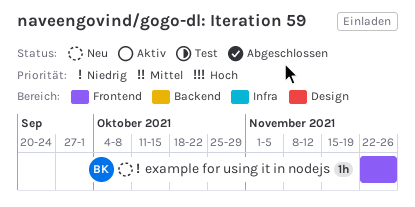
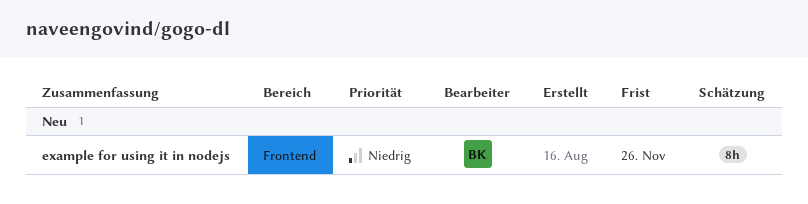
example for using it in nodejs, estimate: 1h -> 8h

